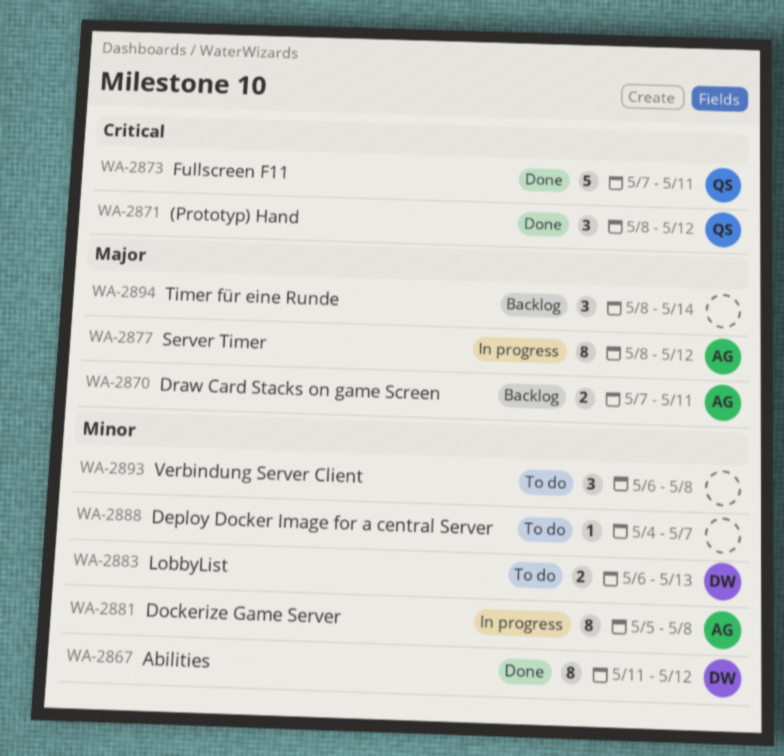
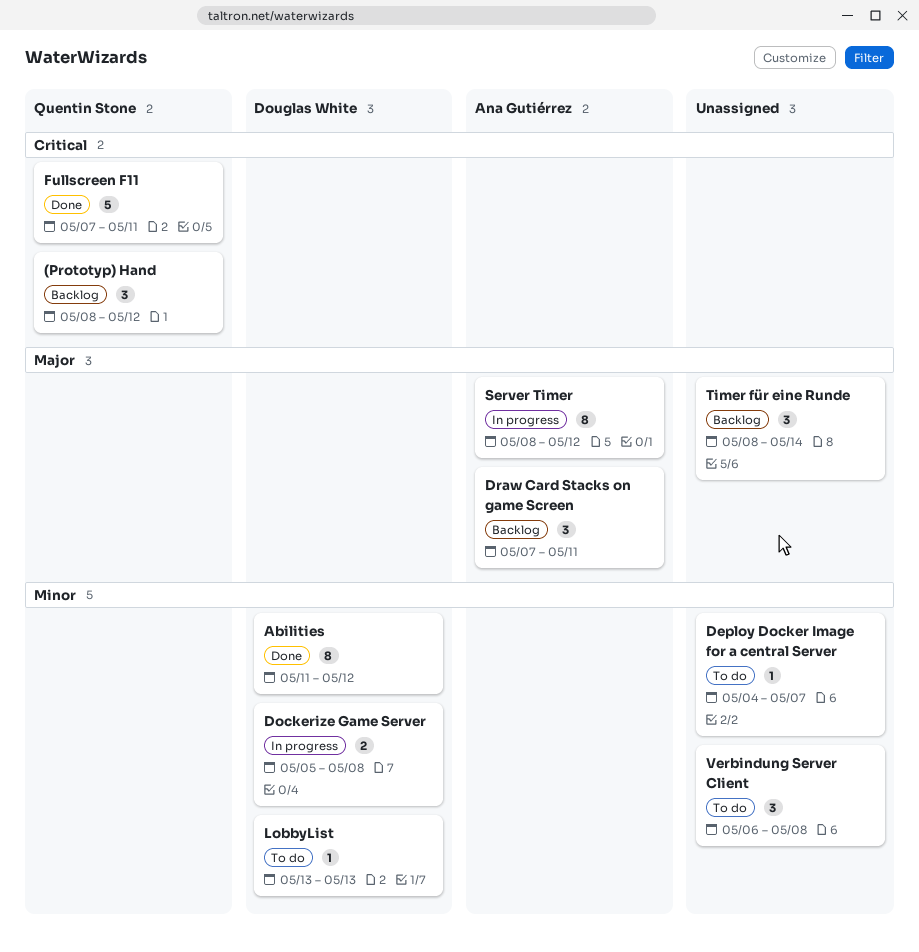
(Prototyp) Hand, status: Done -> Backlog
Dockerize Game Server, owner: Ana Gutiérrez -> Douglas White
Dockerize Game Server, estimate: 8 -> 2
Draw Card Stacks on game Screen, estimate: 2 -> 3
LobbyList, estimate: 2 -> 1
LobbyList, start: May 6 -> May 13

